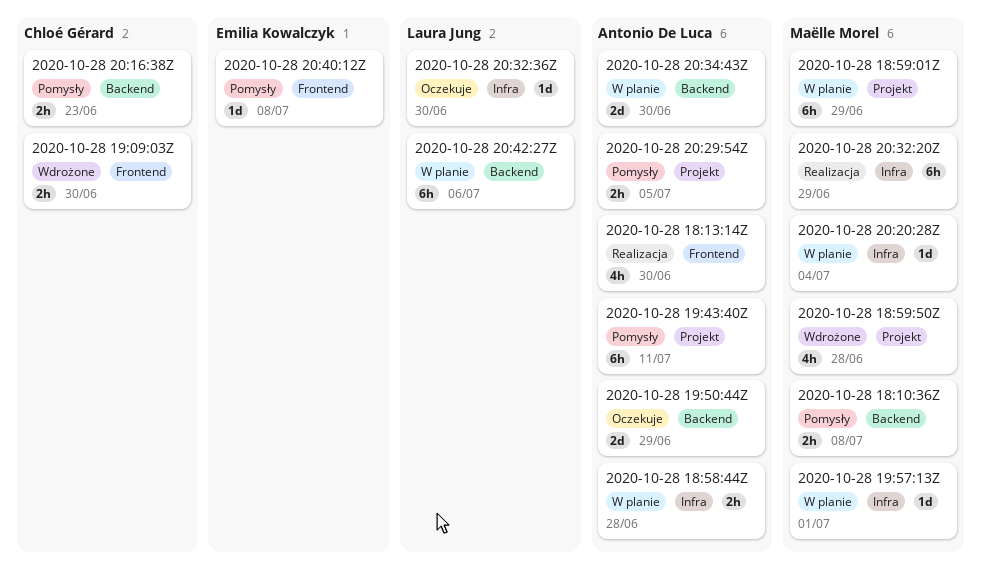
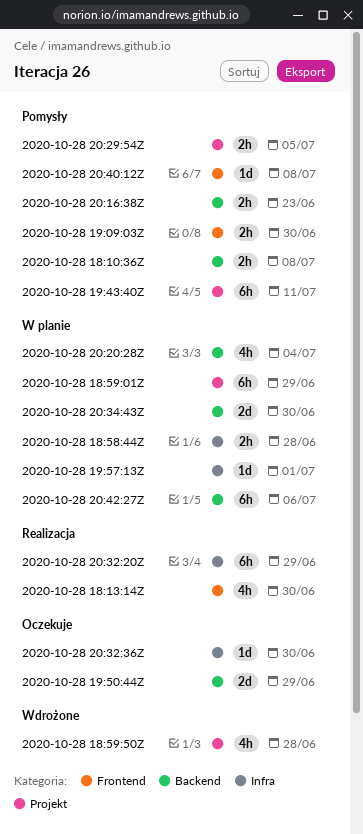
2020-10-28 19:09:03Z, status: Wdrożone -> Pomysły
2020-10-28 20:20:28Z, label: Infra -> Backend
2020-10-28 20:20:28Z, estimate: 1d -> 4h

